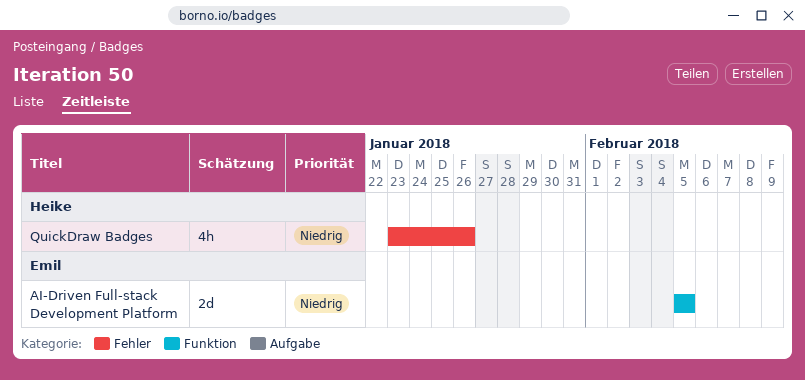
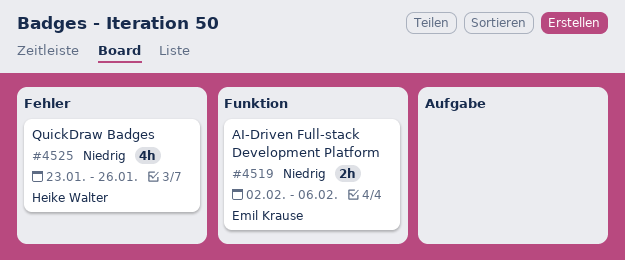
AI-Driven Full-stack Development Platform, estimate: 2d -> 2h
AI-Driven Full-stack Development Platform, start: Feb 5 -> Feb 2
AI-Driven Full-stack Development Platform, due: Feb 5 -> Feb 6

